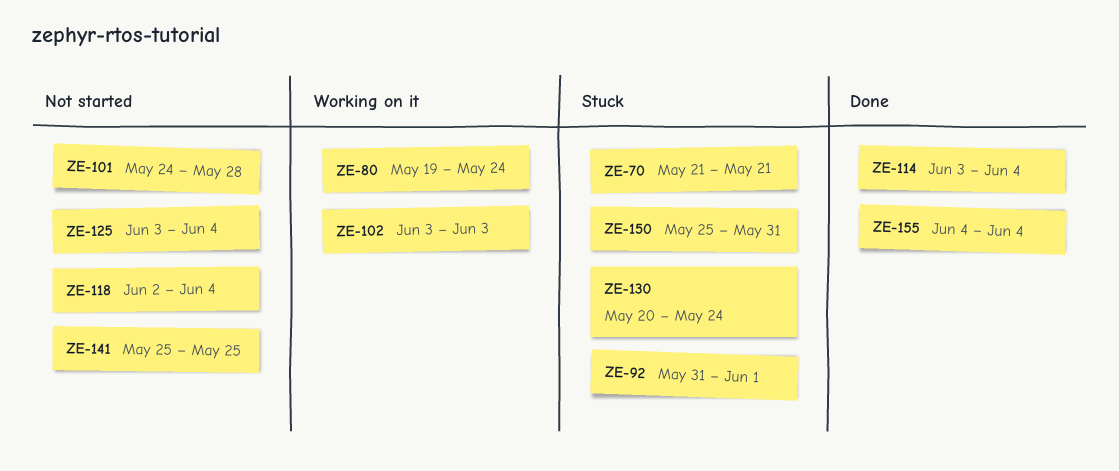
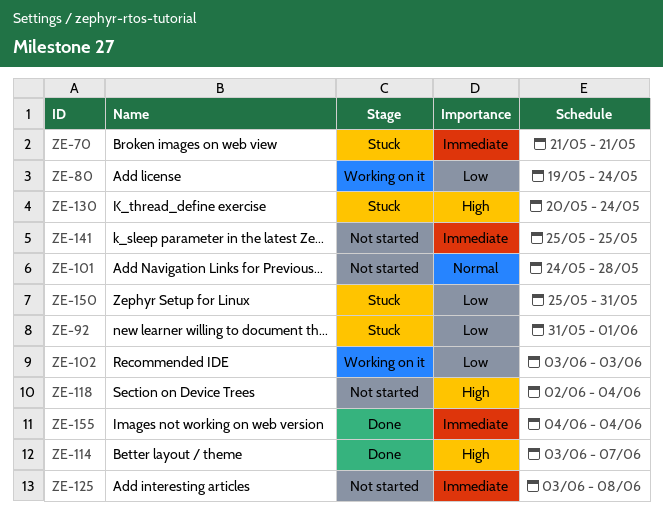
ZE-114, due: Jun 4 -> Jun 7
ZE-125, due: Jun 4 -> Jun 8

